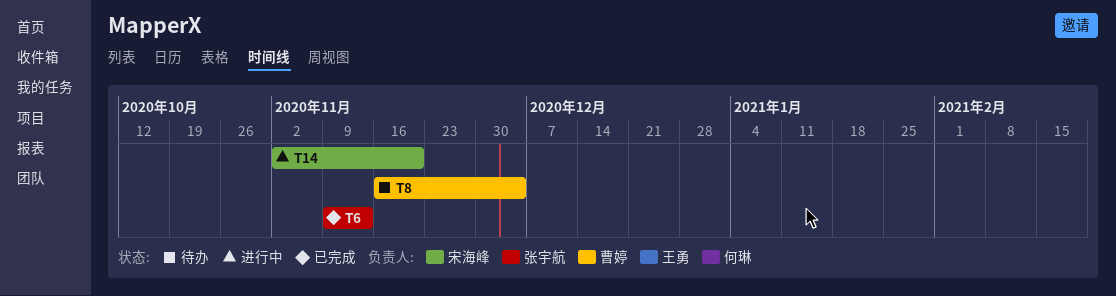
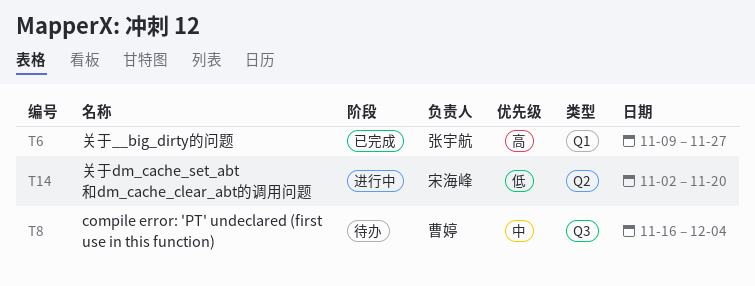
T6, due: Nov 13 -> Nov 27

